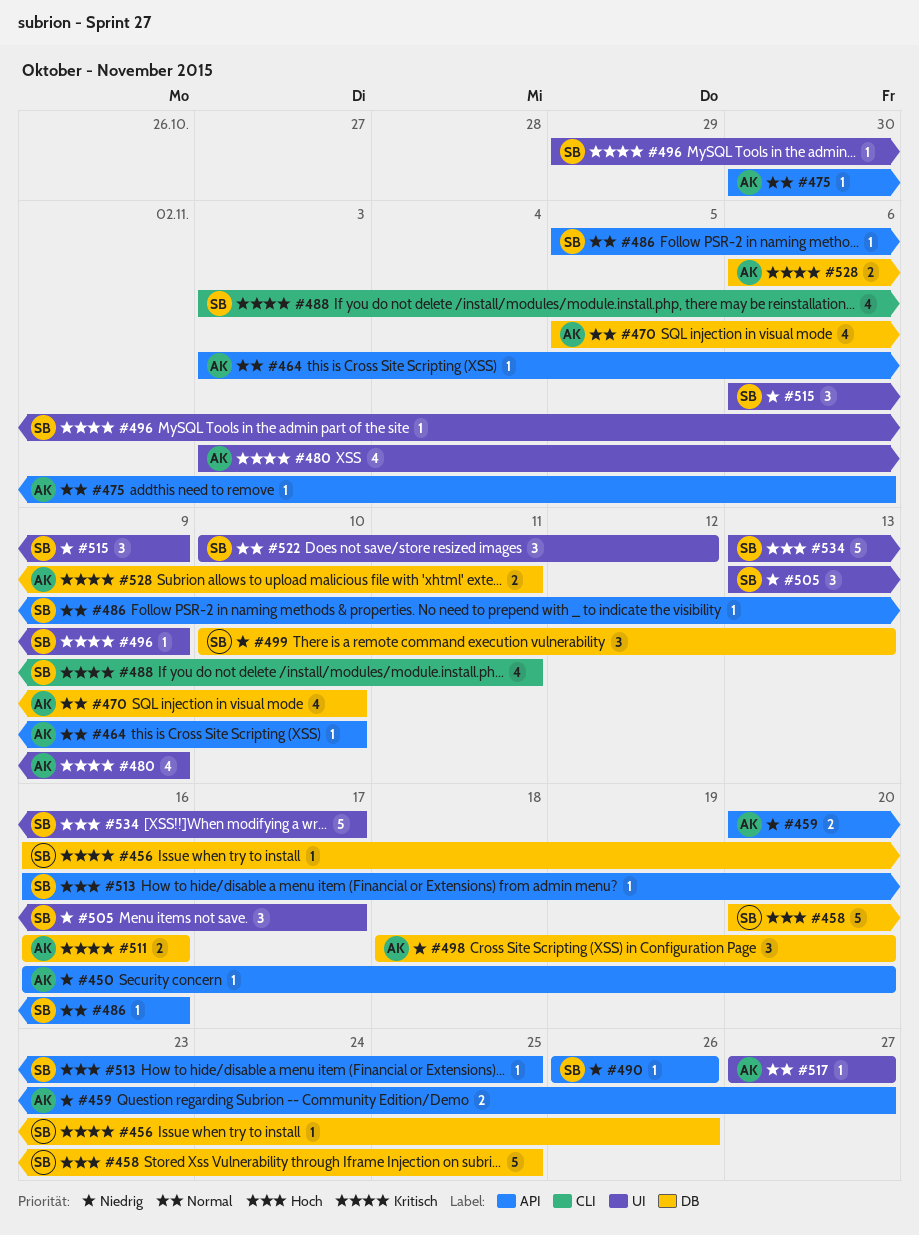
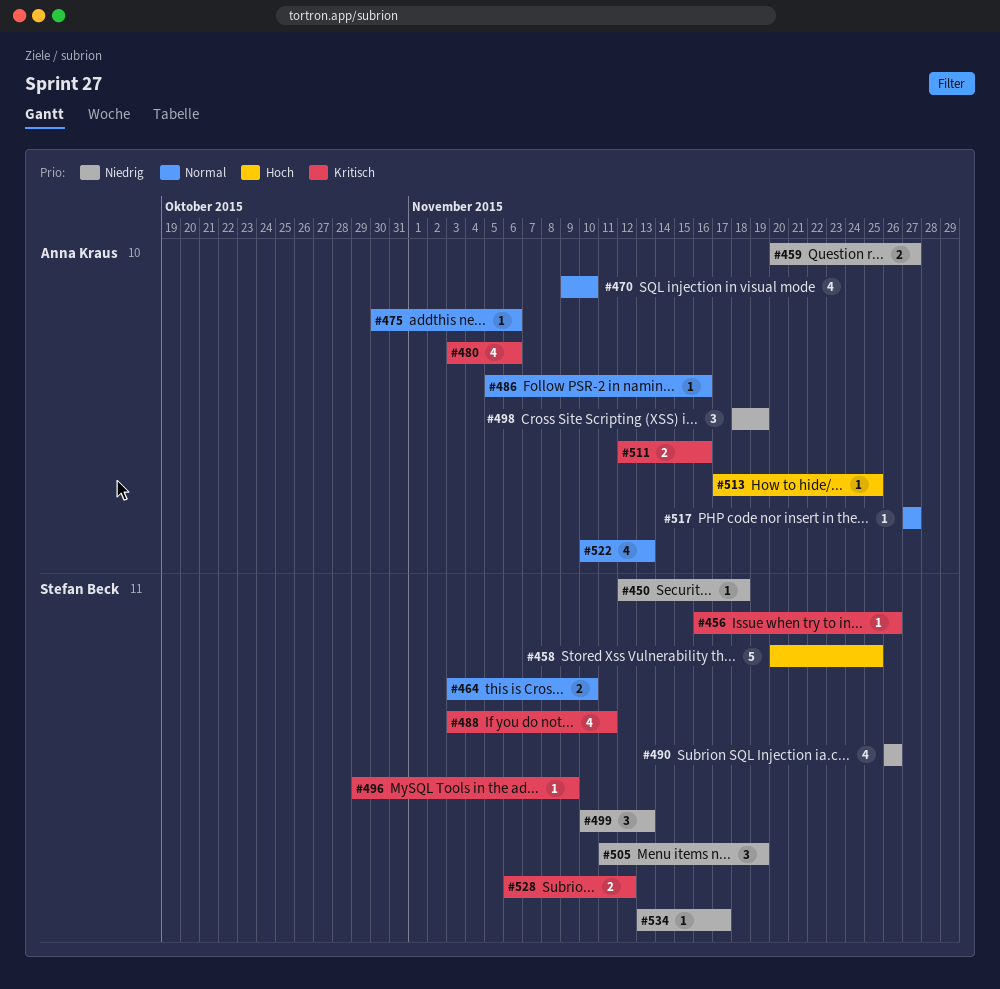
#450, owner: Anna Kraus -> Stefan Beck
#450, start: Nov 16 -> Nov 12
#450, due: Nov 20 -> Nov 18
#464, owner: Anna Kraus -> Stefan Beck
#464, estimate: 1 -> 2
#470, start: Nov 5 -> Nov 9
#480, due: Nov 9 -> Nov 6
#486, owner: Stefan Beck -> Anna Kraus
#490, estimate: 1 -> 4
#498, due: Nov 20 -> Nov 19
#505, start: Nov 13 -> Nov 11
#505, due: Nov 17 -> Nov 19
#511, start: Nov 16 -> Nov 12
#513, owner: Stefan Beck -> Anna Kraus
#513, start: Nov 16 -> Nov 17
#515: present -> none
#522, owner: Stefan Beck -> Anna Kraus
#522, estimate: 3 -> 4
#522, due: Nov 12 -> Nov 13
#528, owner: Anna Kraus -> Stefan Beck
#528, due: Nov 11 -> Nov 12
#534, priority: Hoch -> Niedrig
#534, estimate: 5 -> 1

